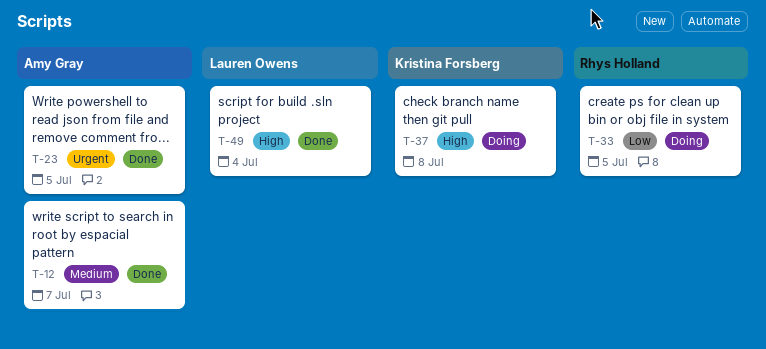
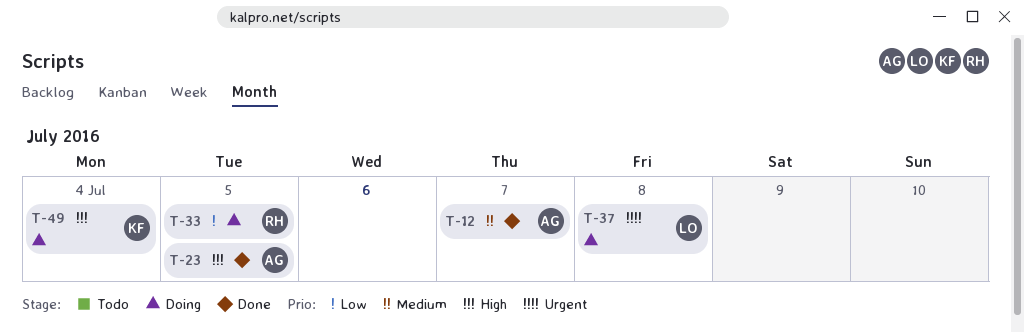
T-23, priority: Urgent -> High
T-37, owner: Kristina Forsberg -> Lauren Owens
T-37, priority: High -> Urgent
T-49, status: Done -> Doing
T-49, owner: Lauren Owens -> Kristina Forsberg

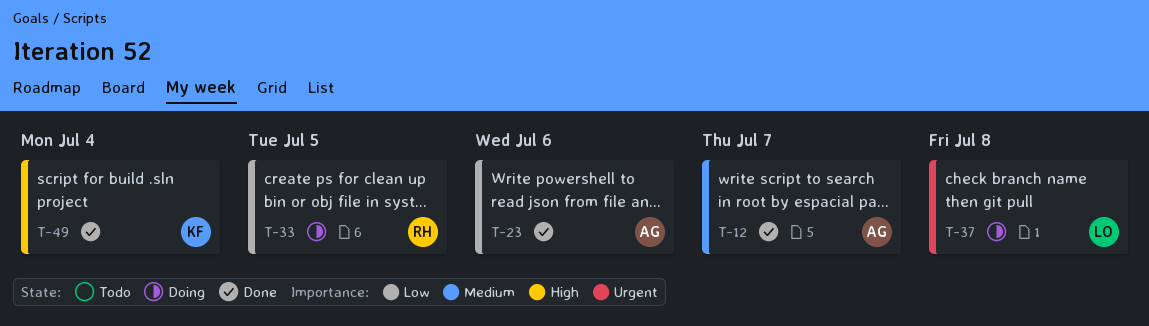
T-23, priority: High -> Low
T-23, due: Jul 5 -> Jul 6
T-49, status: Doing -> Done

